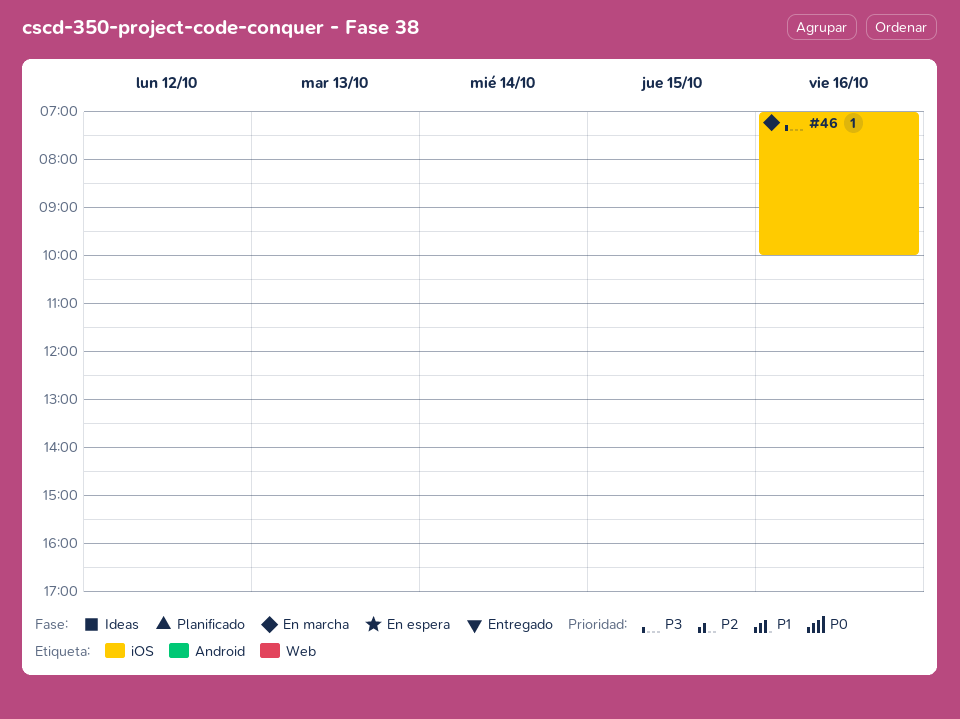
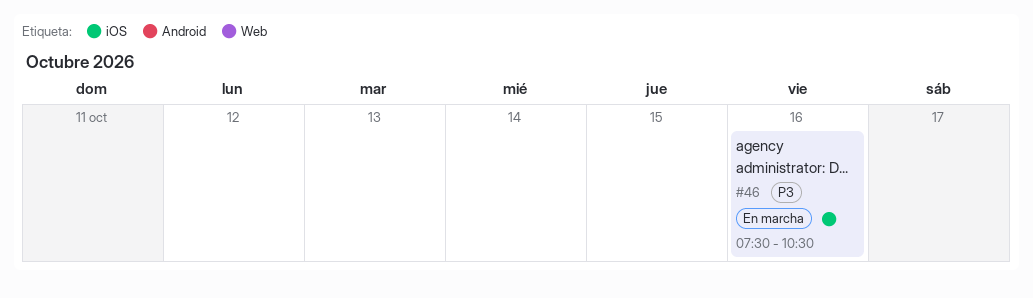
#46, begins: 07:00 -> 07:30
#46, ends: 10:00 -> 10:30

